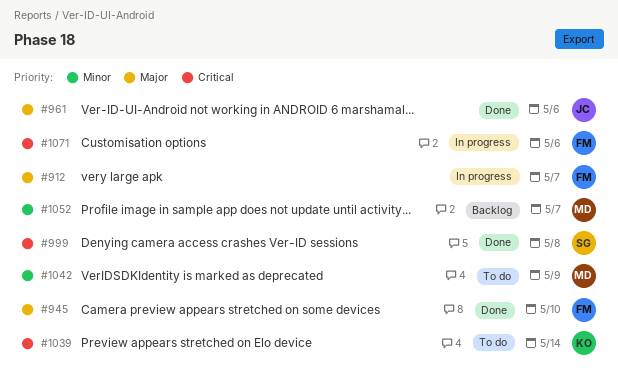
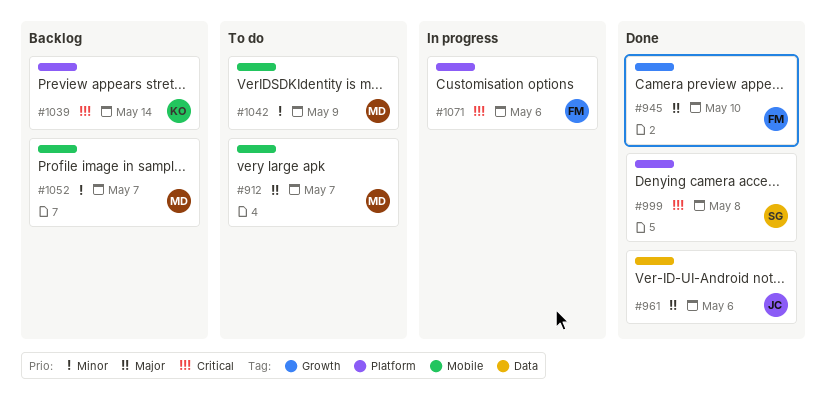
#912, status: In progress -> To do
#912, owner: FM -> MD
#1039, status: To do -> Backlog

